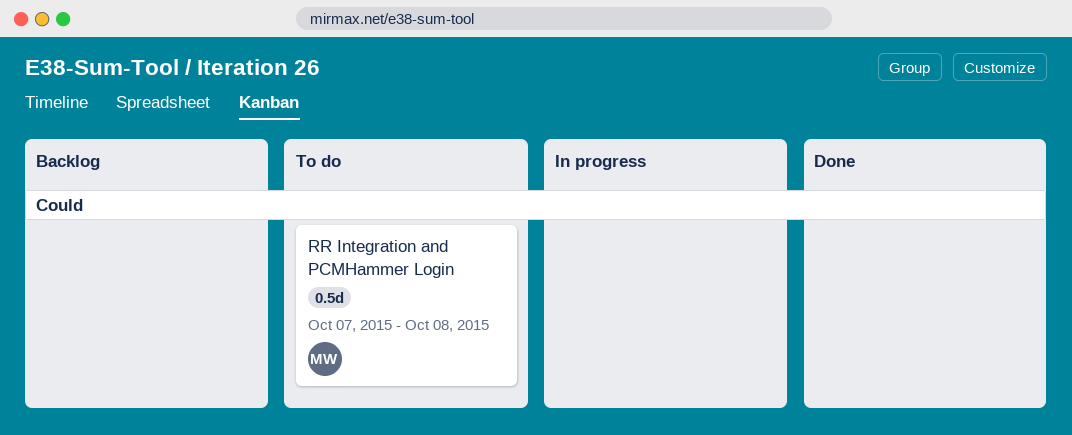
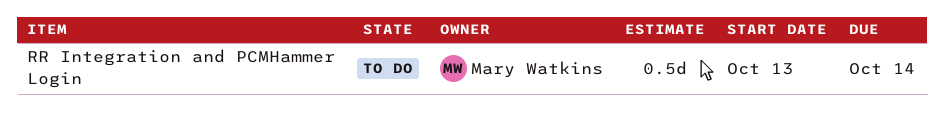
RR Integration and PCMHammer Login, start: Oct 7 -> Oct 13
RR Integration and PCMHammer Login, due: Oct 8 -> Oct 14

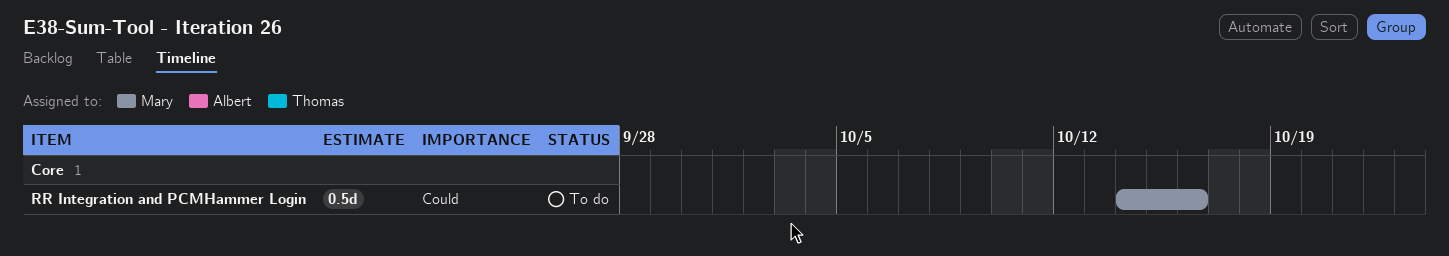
RR Integration and PCMHammer Login, start: Oct 13 -> Oct 14
RR Integration and PCMHammer Login, due: Oct 14 -> Oct 16

